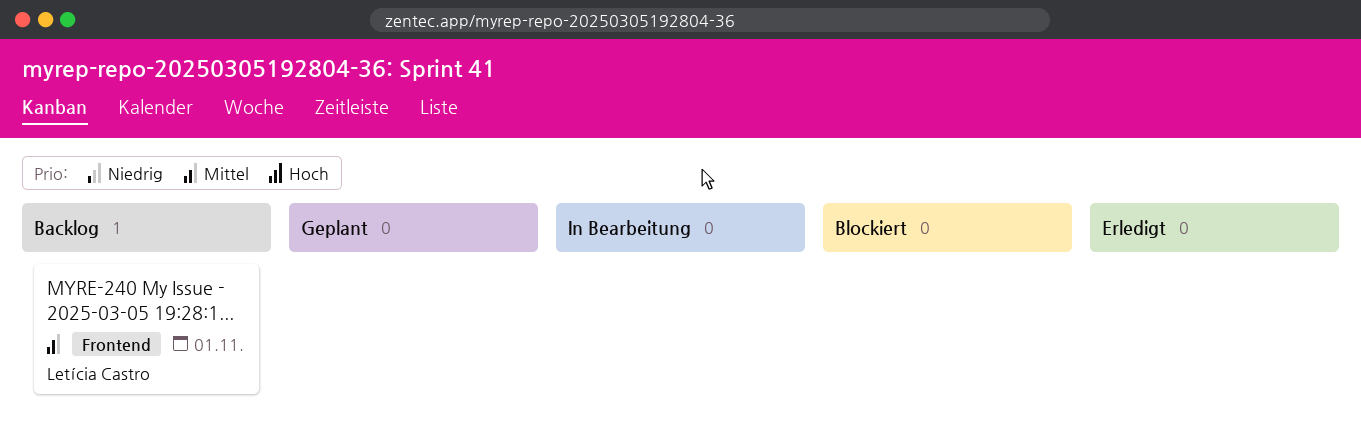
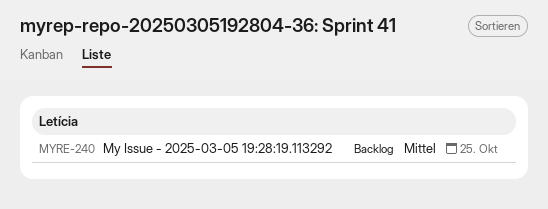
MYRE-240, due: Nov 1 -> Oct 25

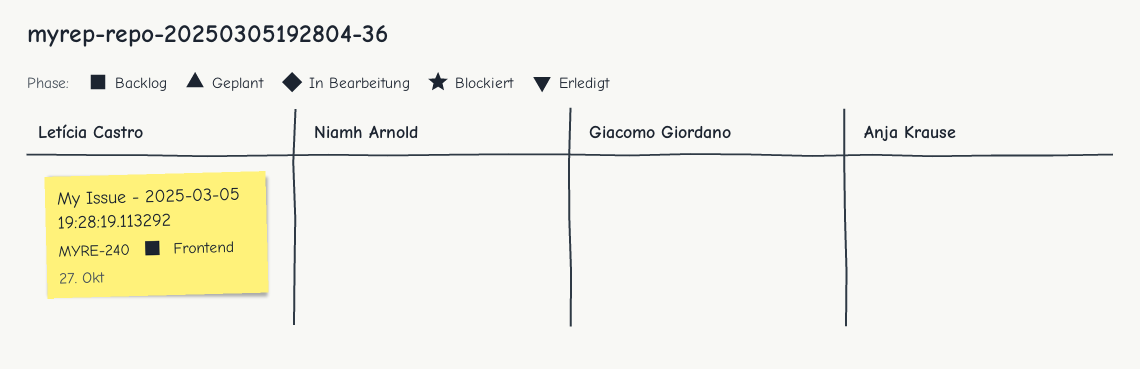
MYRE-240, due: Oct 25 -> Oct 27

